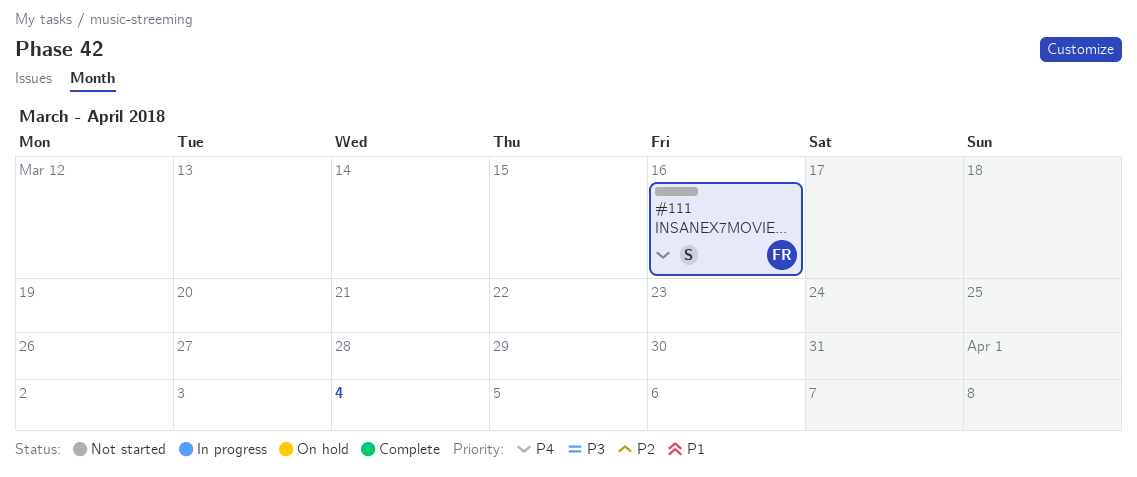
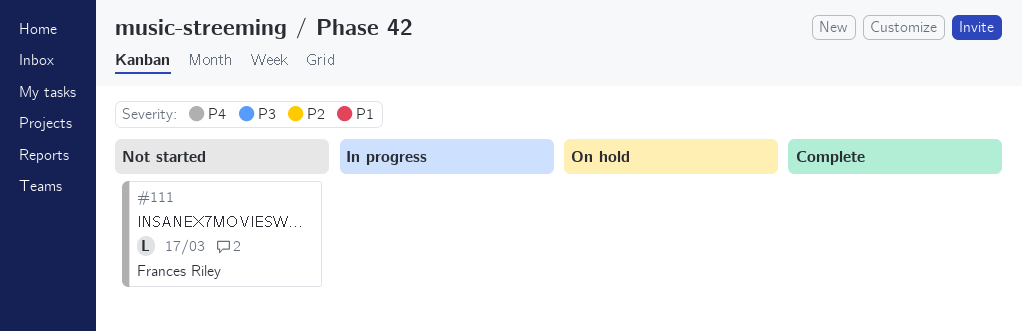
#111, estimate: S -> L
#111, due: Mar 16 -> Mar 17

